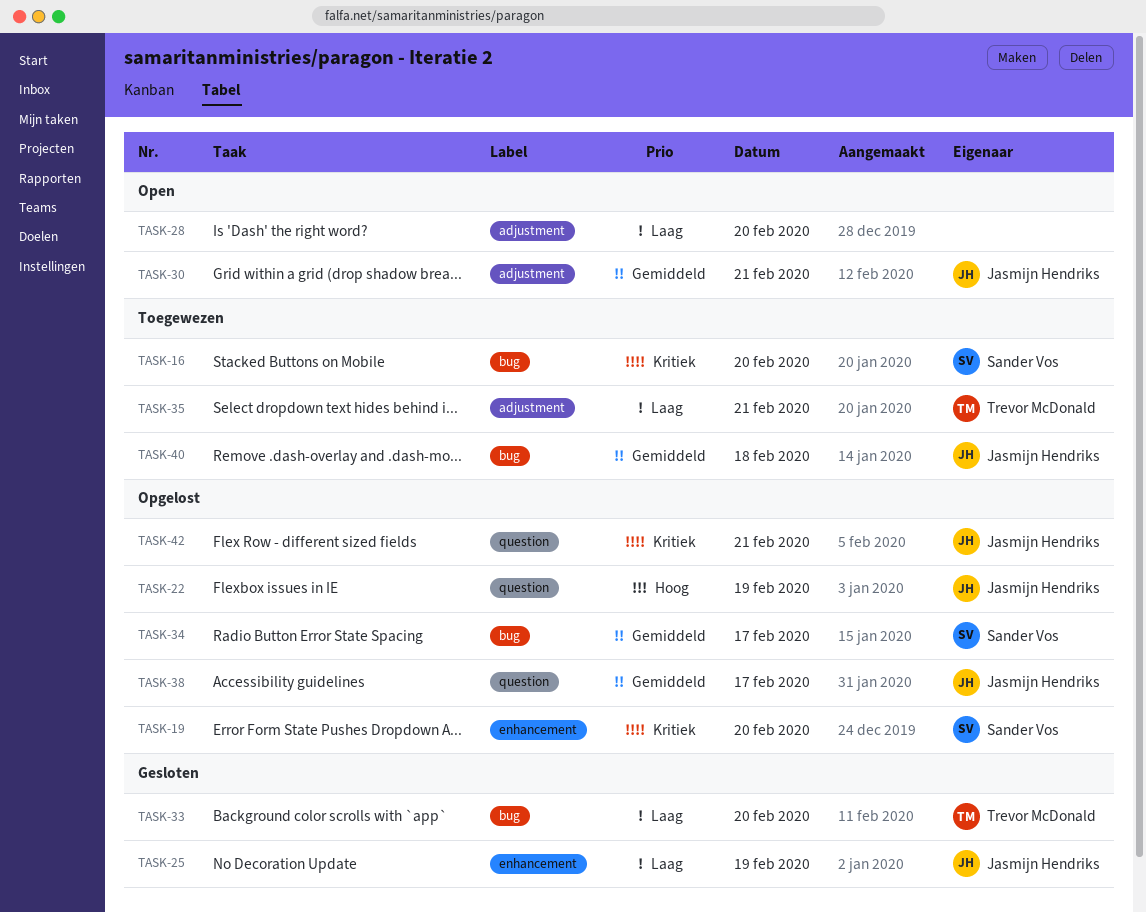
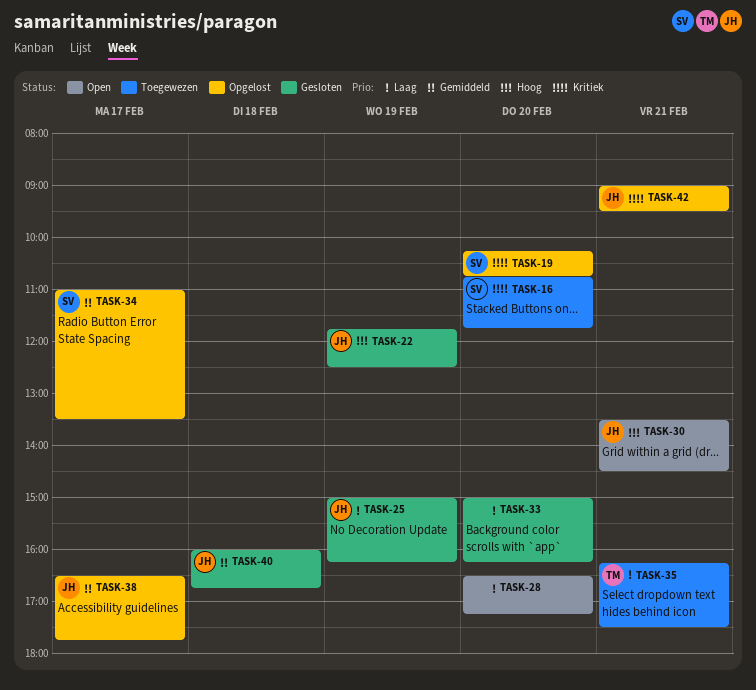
TASK-22, status: Opgelost -> Gesloten
TASK-30, priority: Gemiddeld -> Hoog
TASK-33, owner: Trevor McDonald -> none
TASK-40, status: Toegewezen -> Gesloten

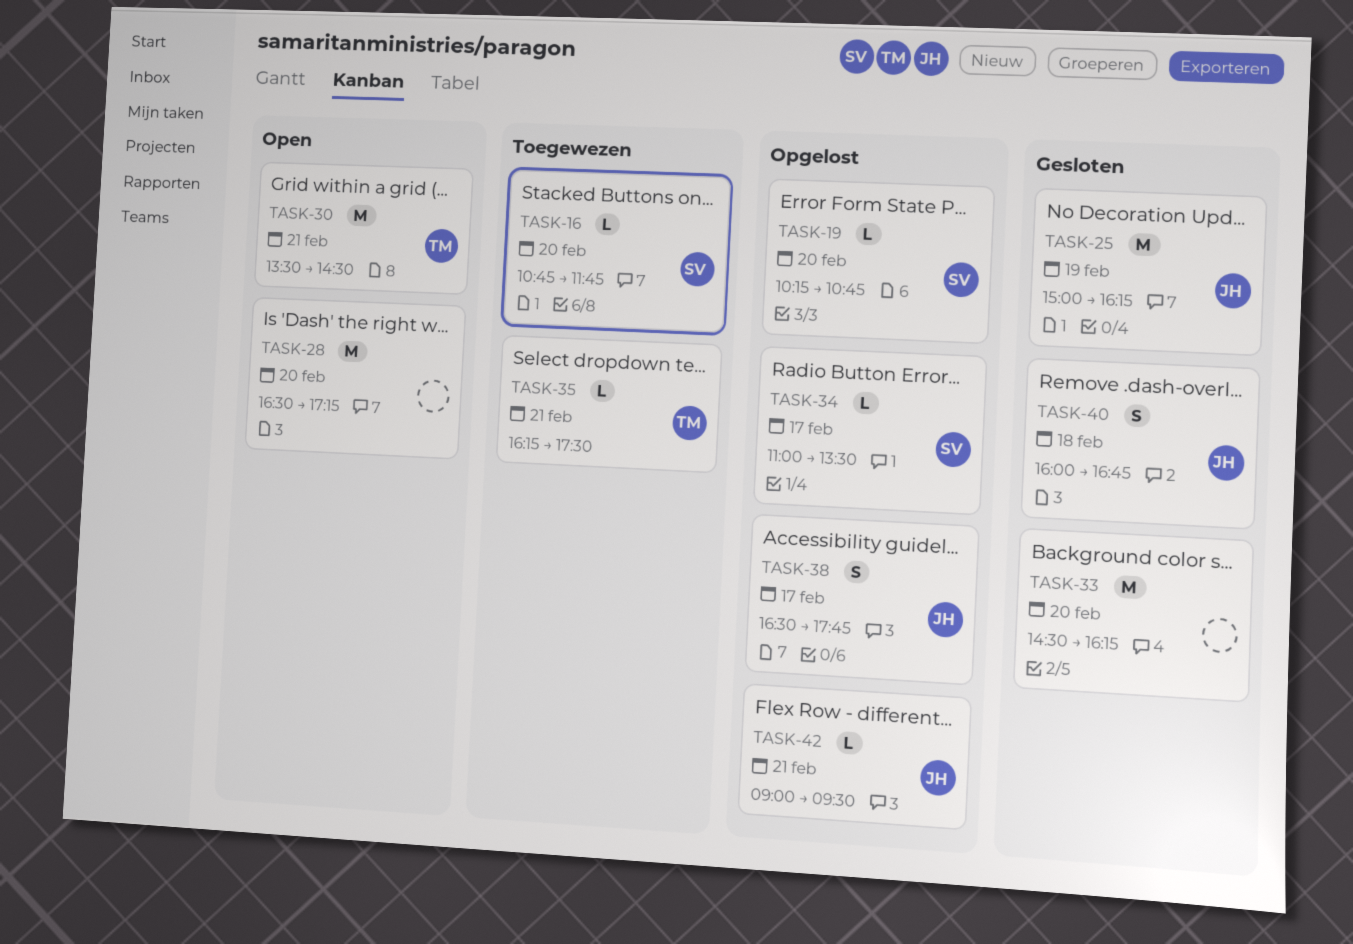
TASK-22: present -> none
TASK-30, owner: JH -> TM
TASK-33, begins: 15:00 -> 14:30

